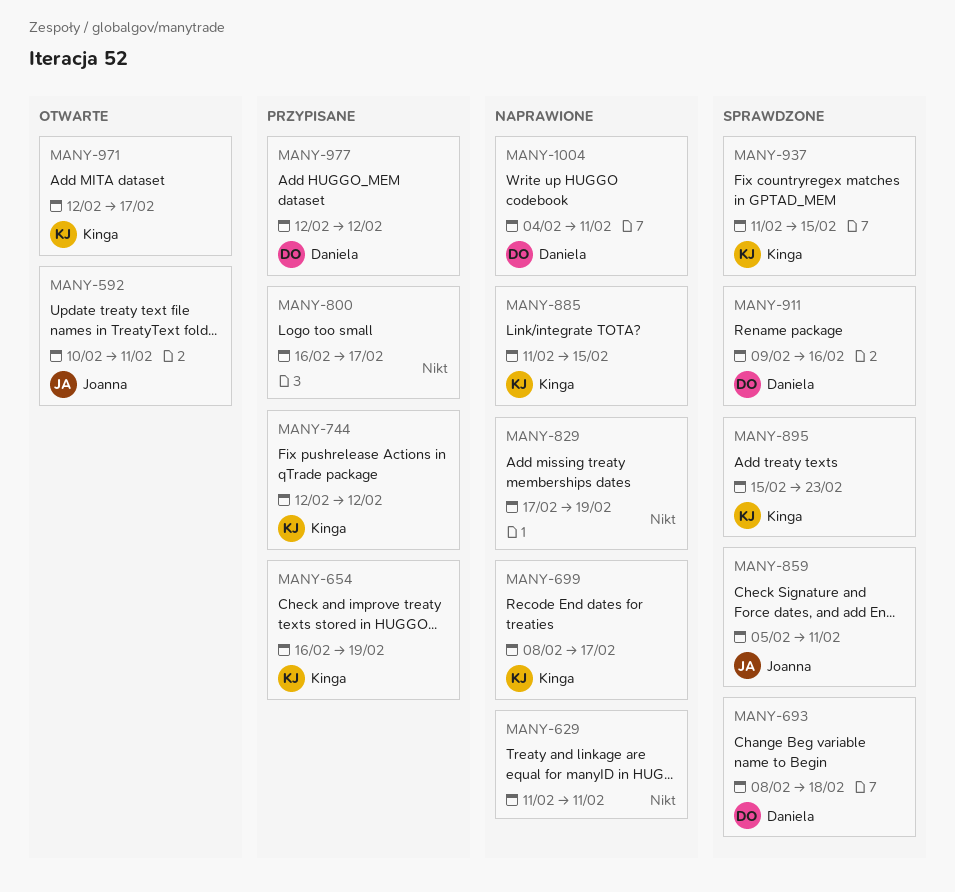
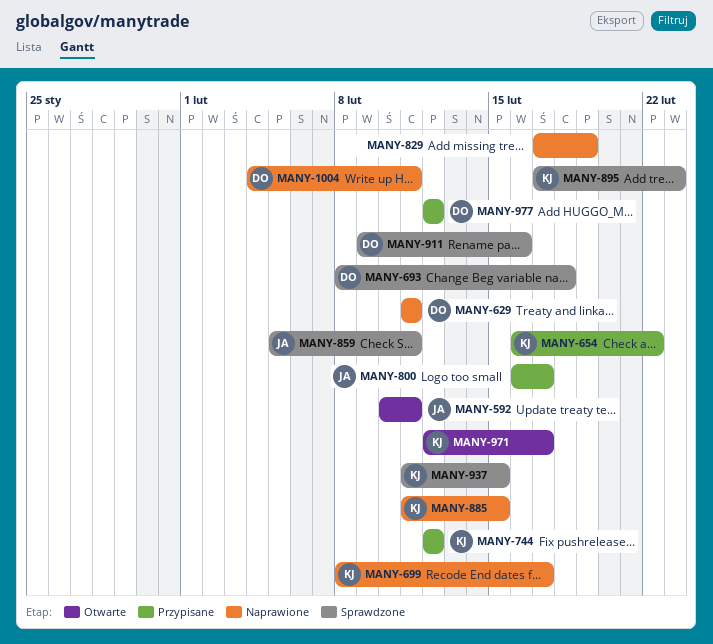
MANY-629, owner: none -> Daniela
MANY-654, due: Feb 19 -> Feb 22
MANY-800, owner: none -> Joanna
MANY-895, start: Feb 15 -> Feb 17

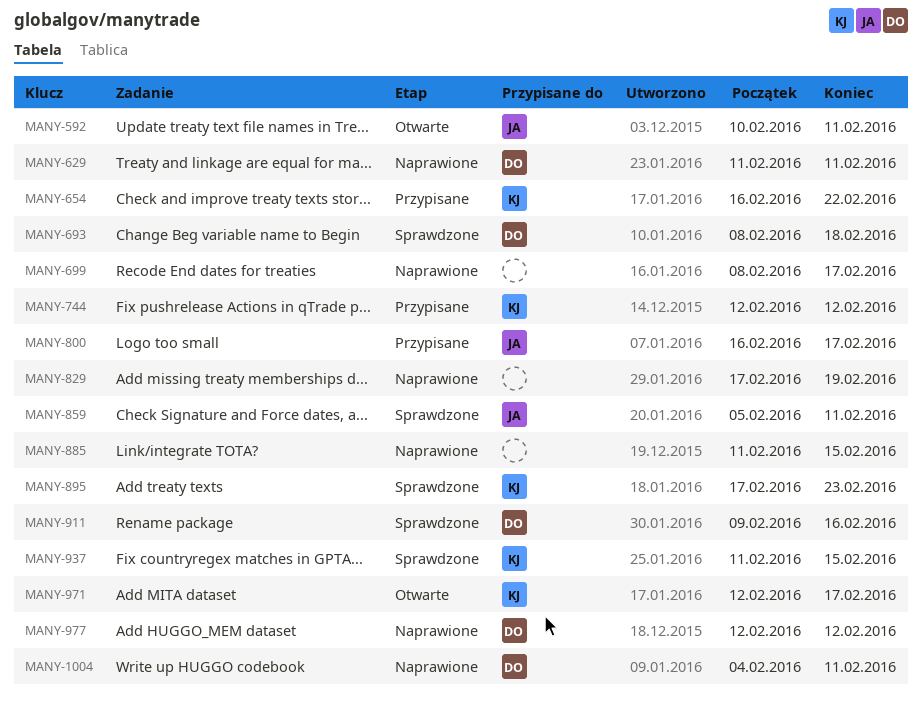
MANY-699, owner: KJ -> none
MANY-885, owner: KJ -> none
MANY-977, status: Przypisane -> Naprawione

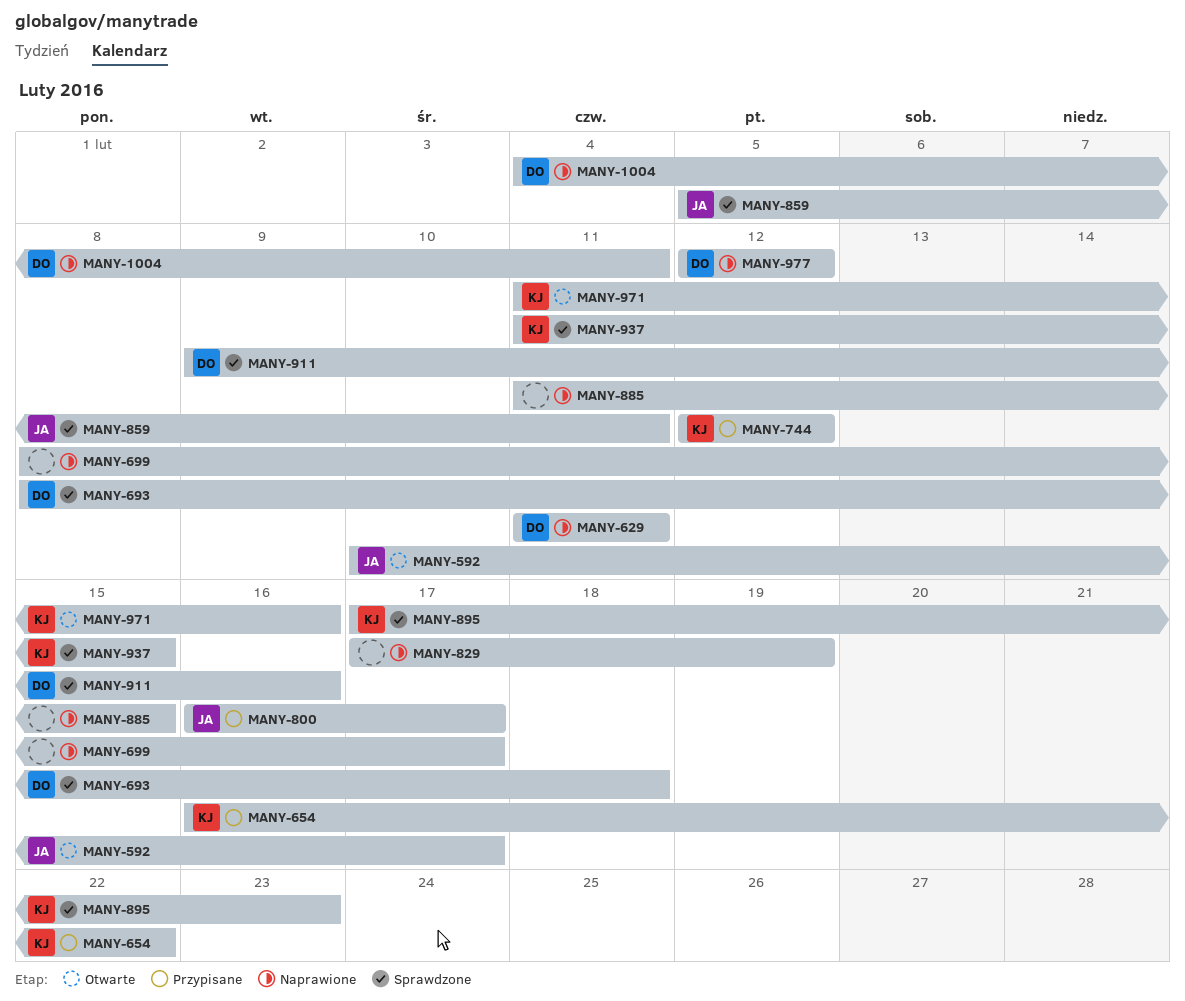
MANY-592, due: Feb 11 -> Feb 17
MANY-971, start: Feb 12 -> Feb 11
MANY-971, due: Feb 17 -> Feb 16

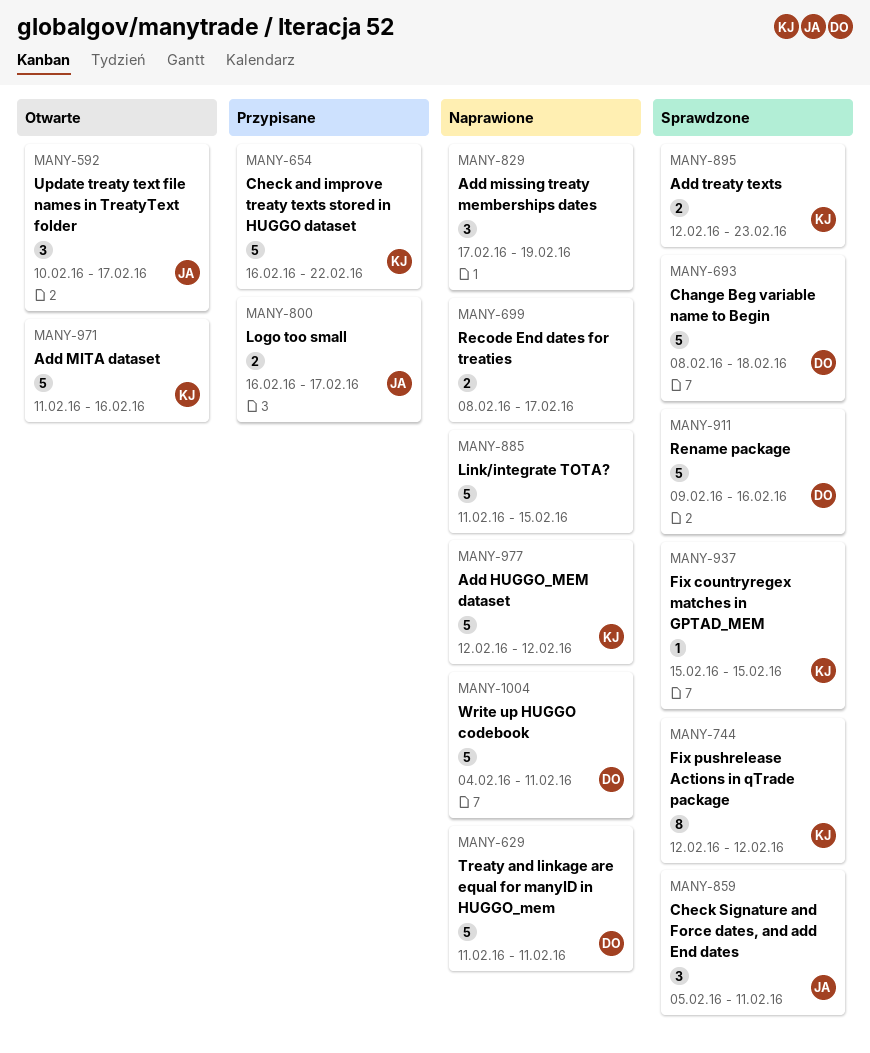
MANY-744, status: Przypisane -> Sprawdzone
MANY-895, start: Feb 17 -> Feb 12
MANY-937, start: Feb 11 -> Feb 15
MANY-977, owner: DO -> KJ

